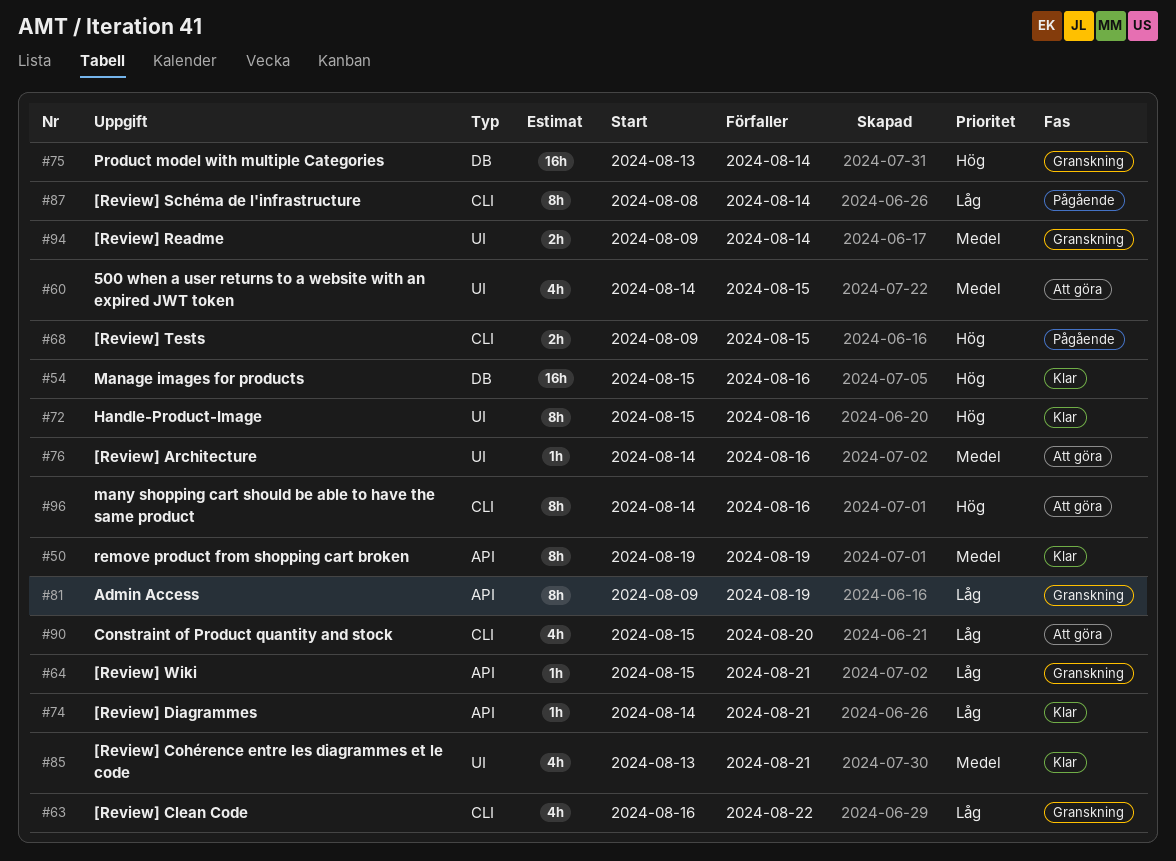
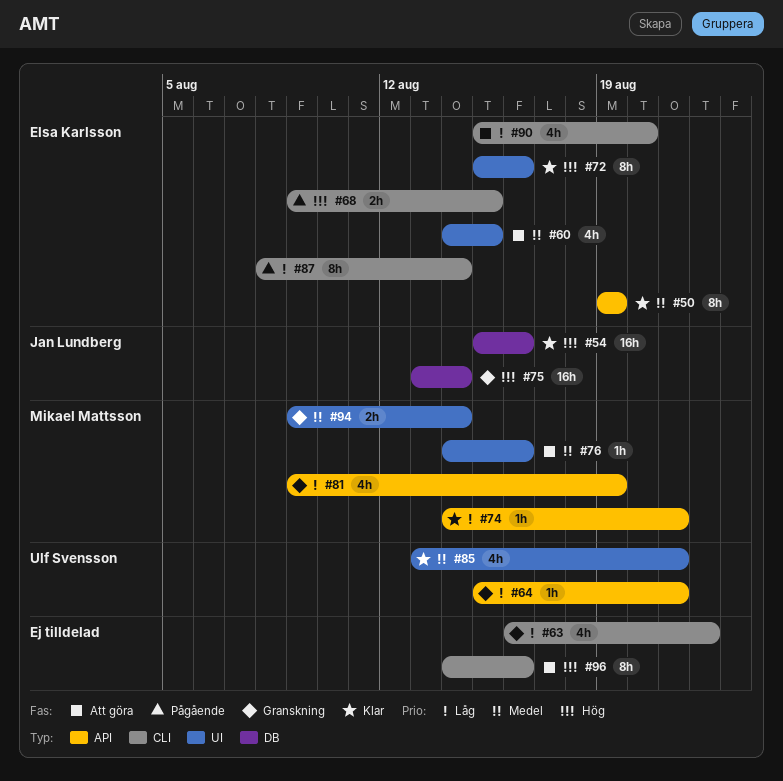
#81, estimate: 8h -> 4h

